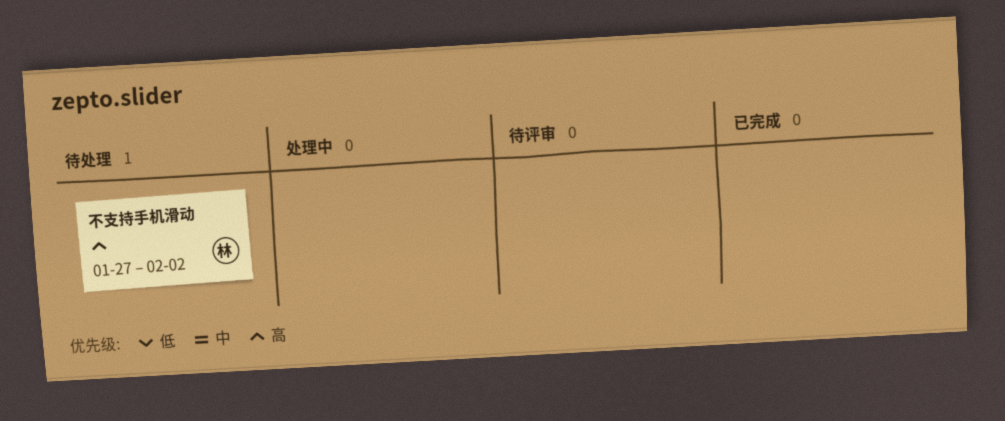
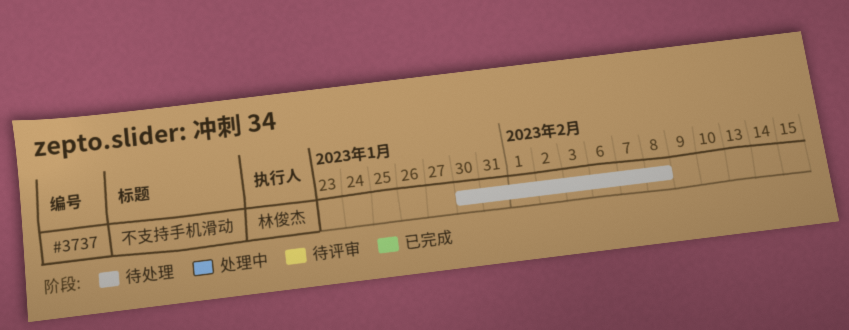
不支持手机滑动, start: Jan 27 -> Jan 30
不支持手机滑动, due: Feb 2 -> Feb 8

